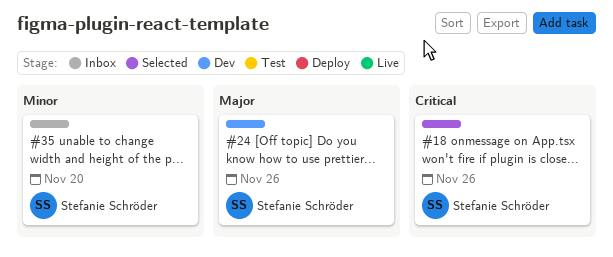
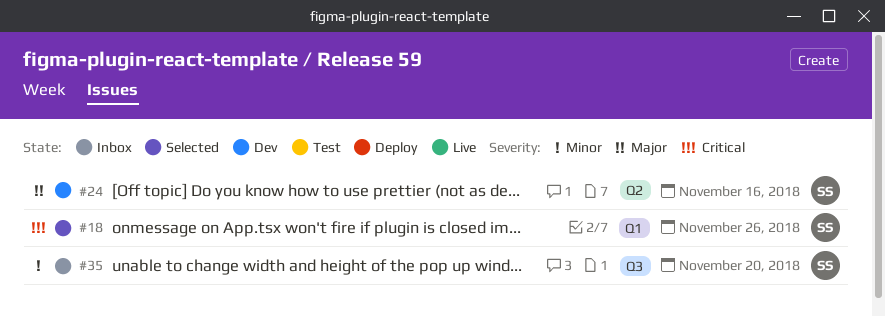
#24, due: Nov 26 -> Nov 16

